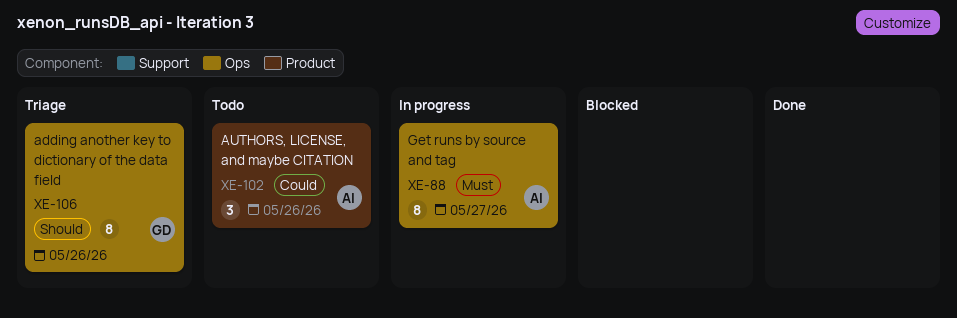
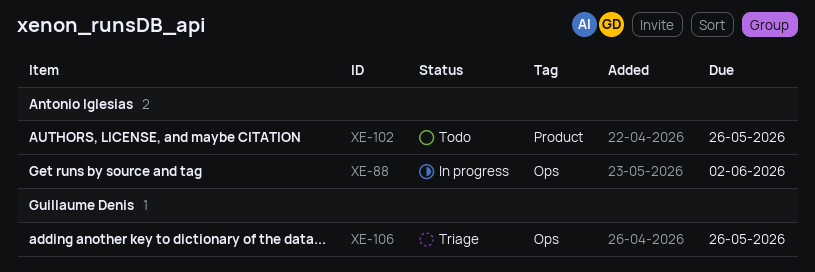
XE-88, due: May 27 -> Jun 2

